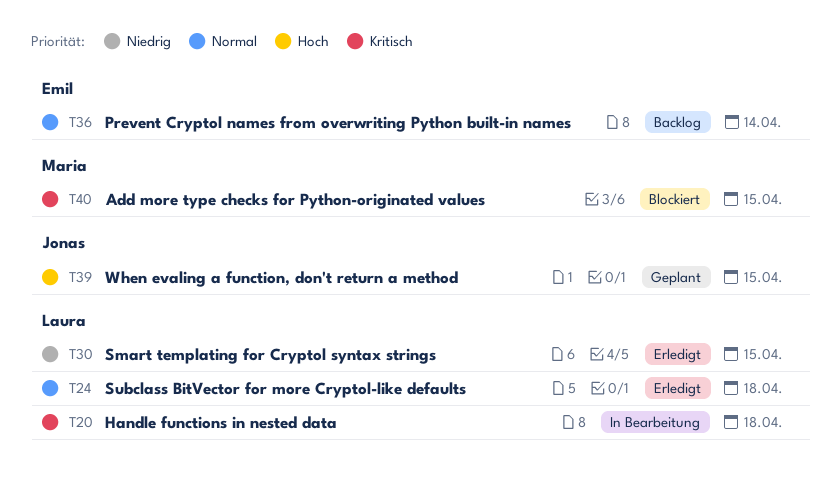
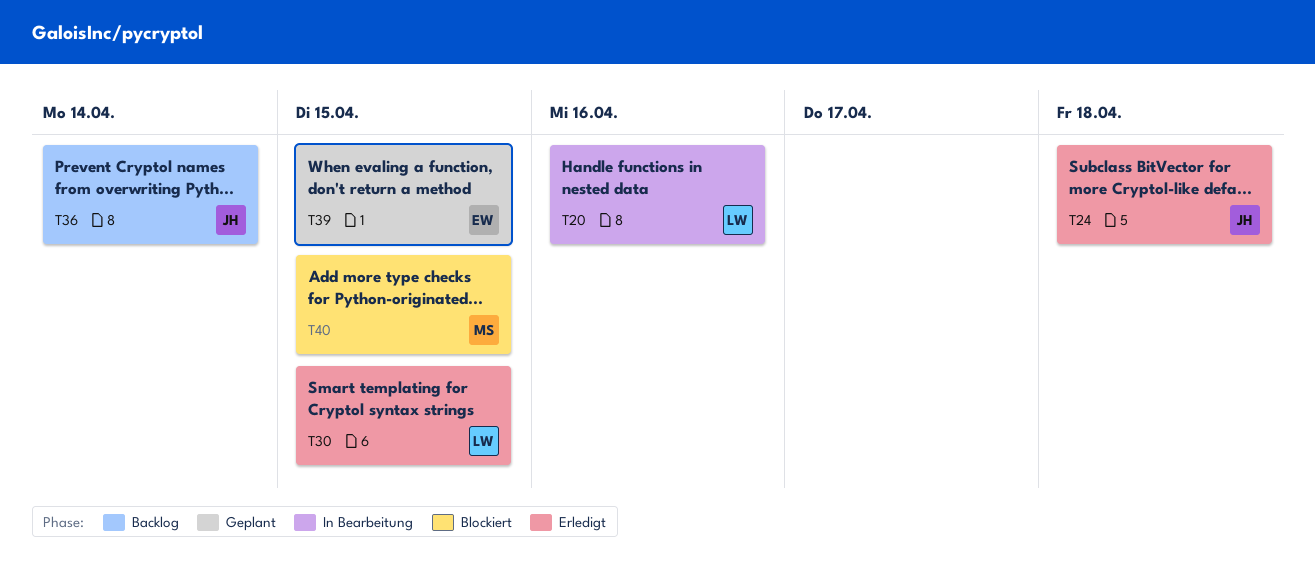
T20, due: Apr 18 -> Apr 16
T24, owner: Laura -> Jonas
T36, owner: Emil -> Jonas
T39, owner: Jonas -> Emil

